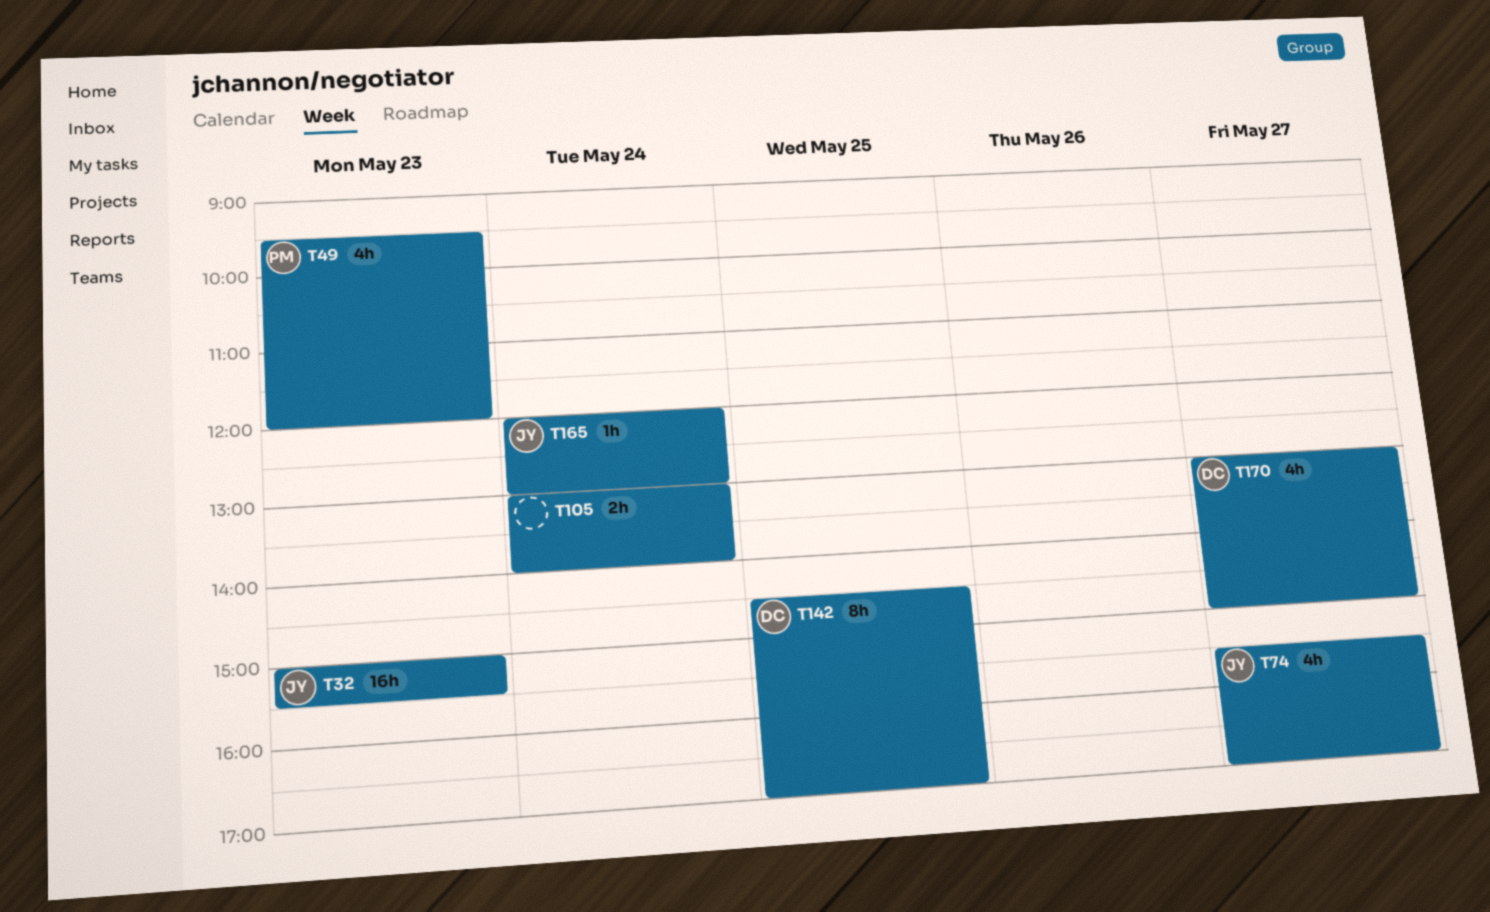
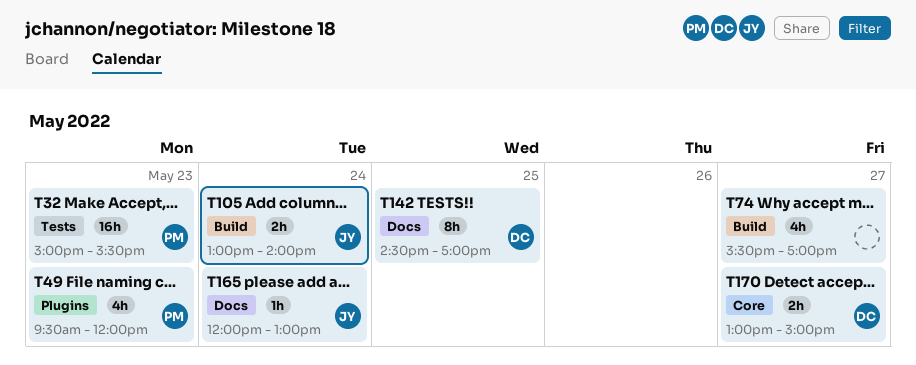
T32, owner: JY -> PM
T74, owner: JY -> none
T105, owner: none -> JY
T170, estimate: 4h -> 2h

